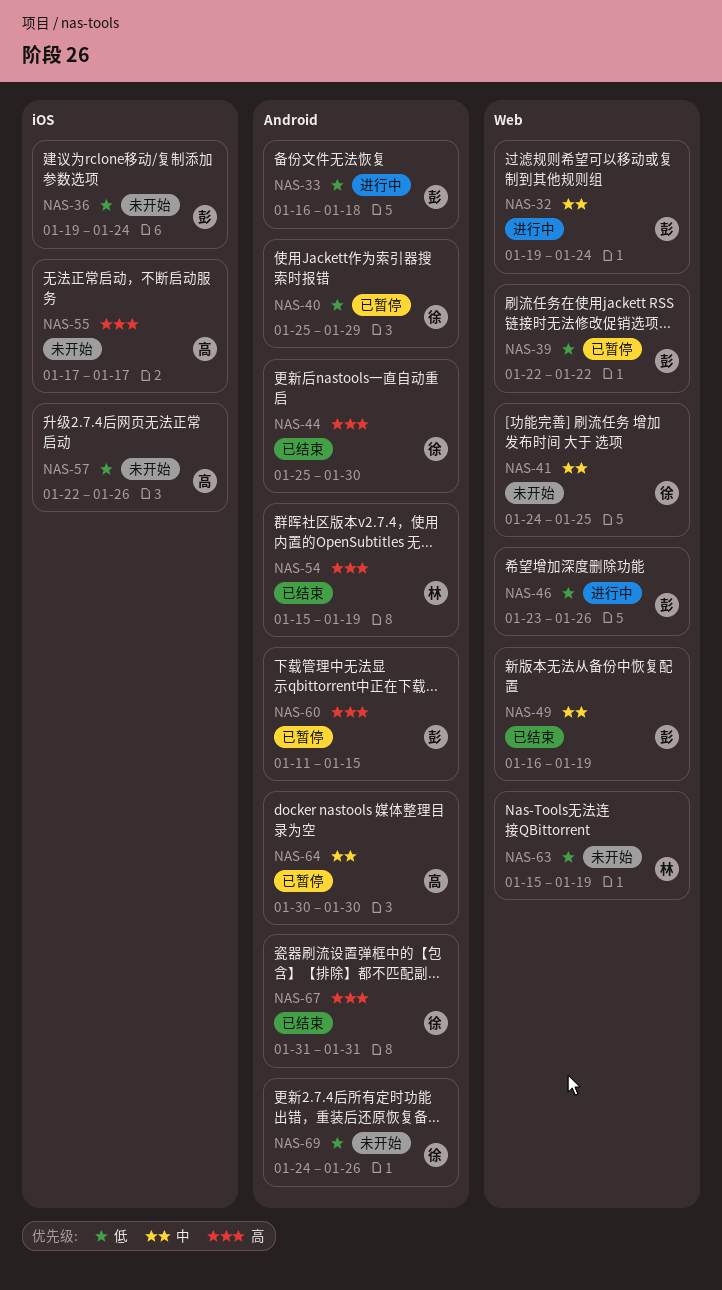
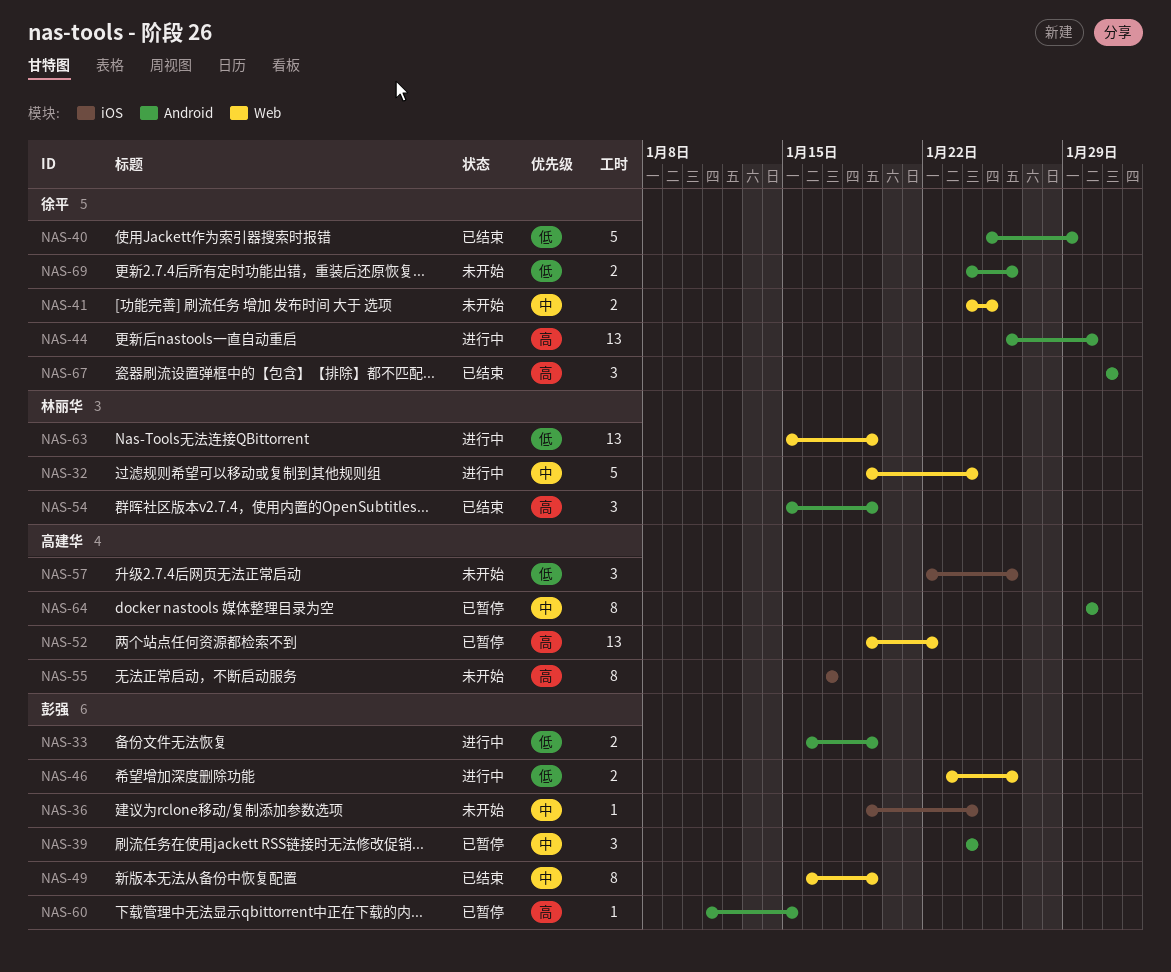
NAS-32, owner: 彭强 -> 林丽华
NAS-33, due: Jan 18 -> Jan 19
NAS-36, priority: 低 -> 中
NAS-39, priority: 低 -> 中
NAS-39, label: Web -> Android
NAS-39, start: Jan 22 -> Jan 24
NAS-39, due: Jan 22 -> Jan 24
NAS-40, status: 已暂停 -> 已结束
NAS-44, status: 已结束 -> 进行中
NAS-44, start: Jan 25 -> Jan 26
NAS-52: none -> present
NAS-63, status: 未开始 -> 进行中

